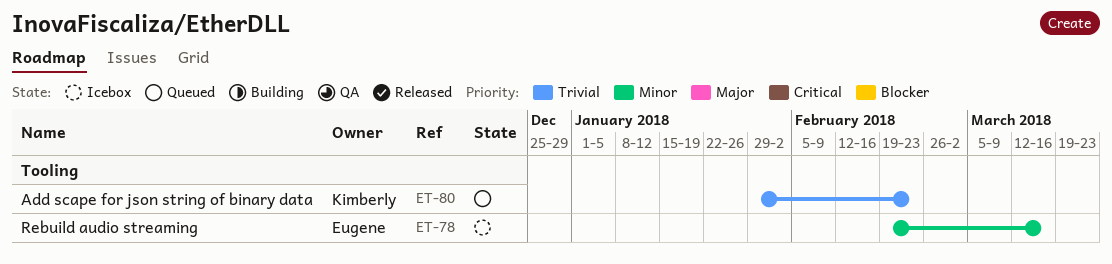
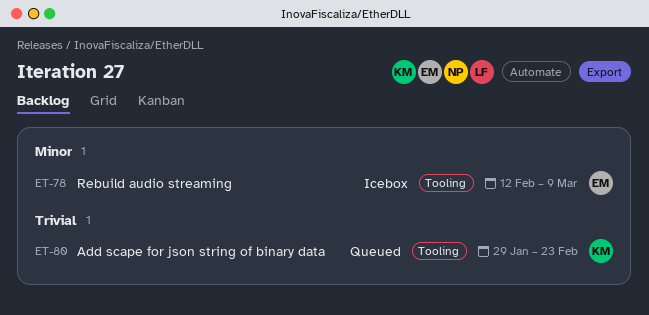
ET-78, start: Feb 19 -> Feb 12
ET-78, due: Mar 16 -> Mar 9

